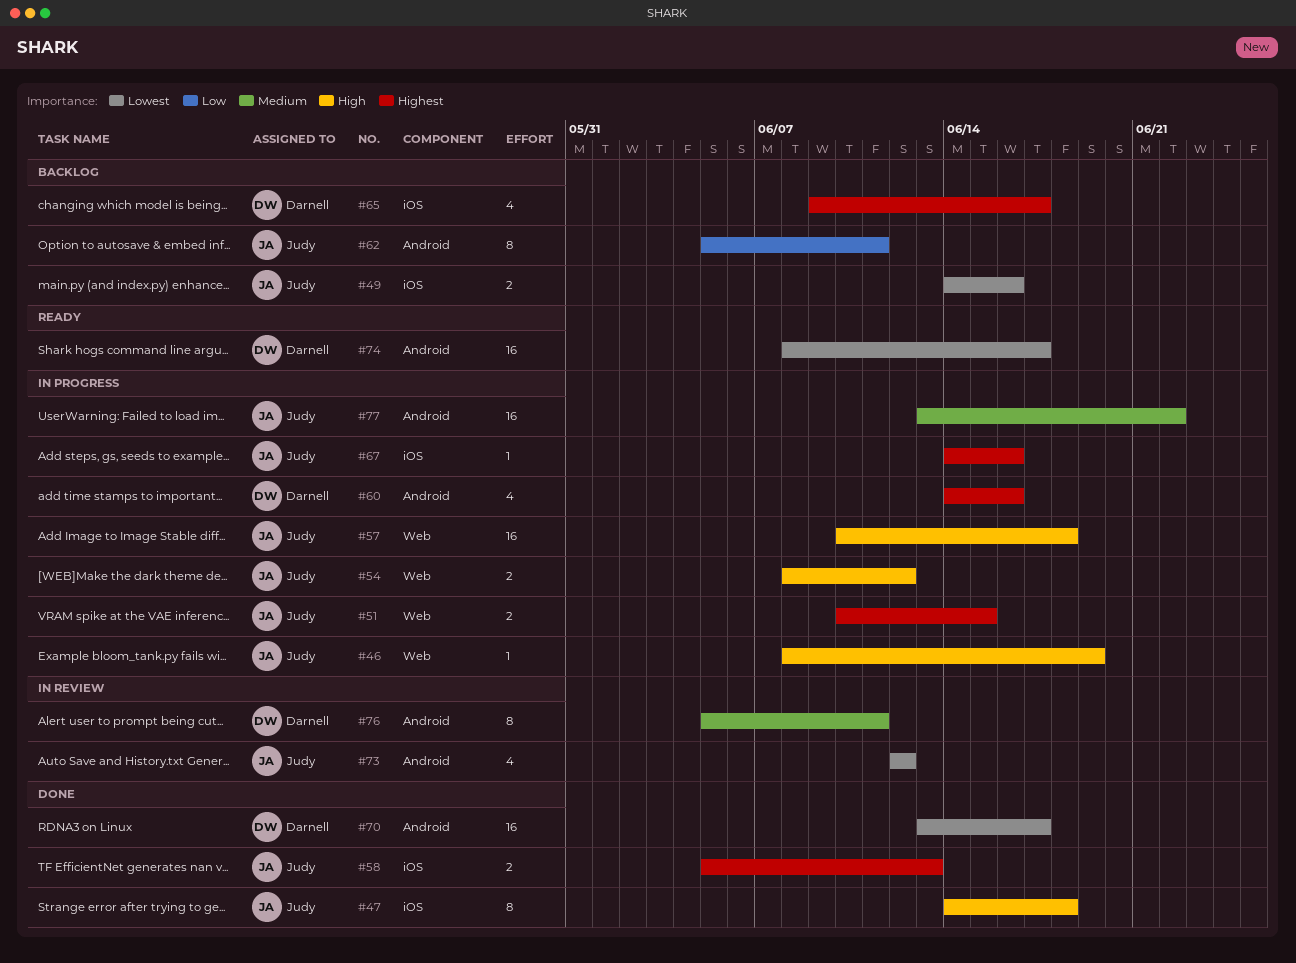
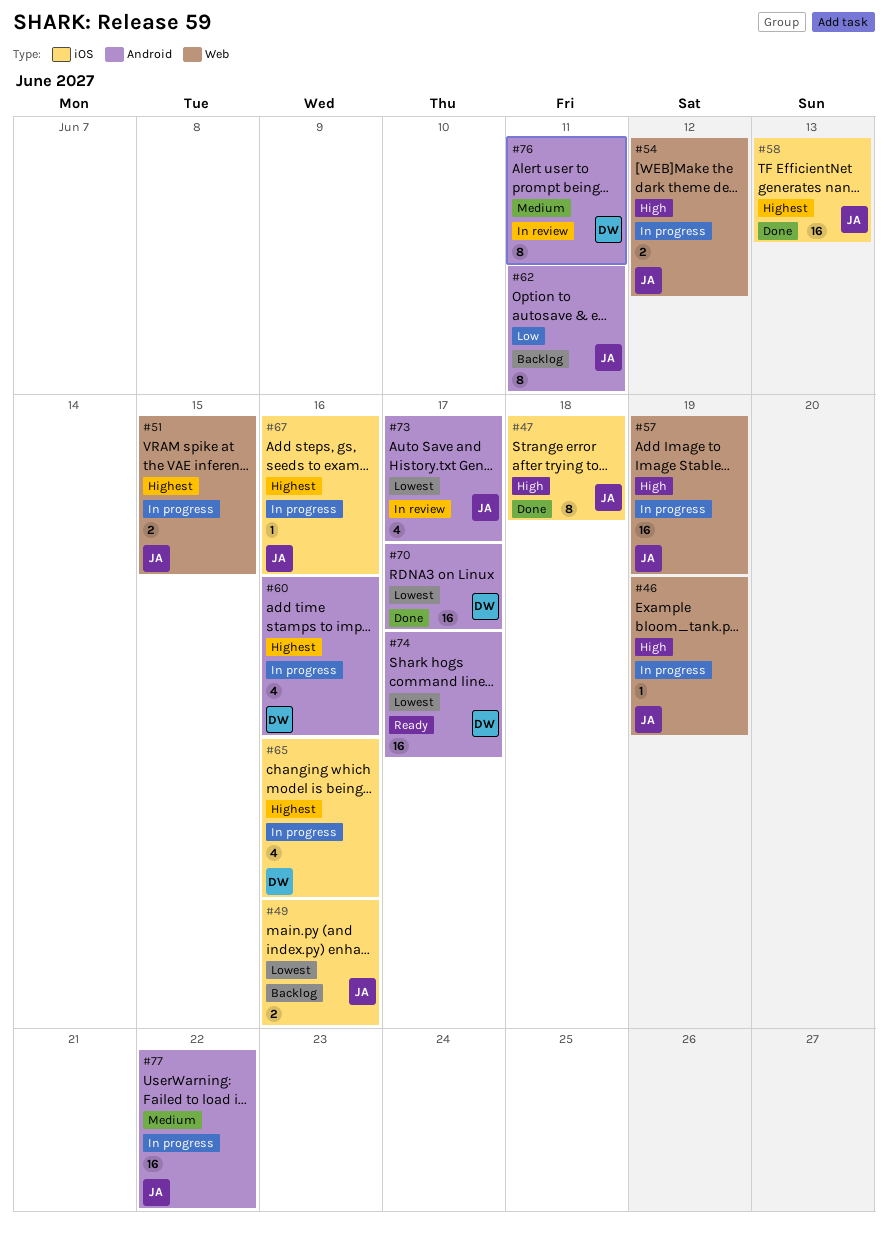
#57, due: Jun 18 -> Jun 19
#58, estimate: 2 -> 16
#65, status: Backlog -> In progress
#65, due: Jun 17 -> Jun 16
#73, due: Jun 12 -> Jun 17

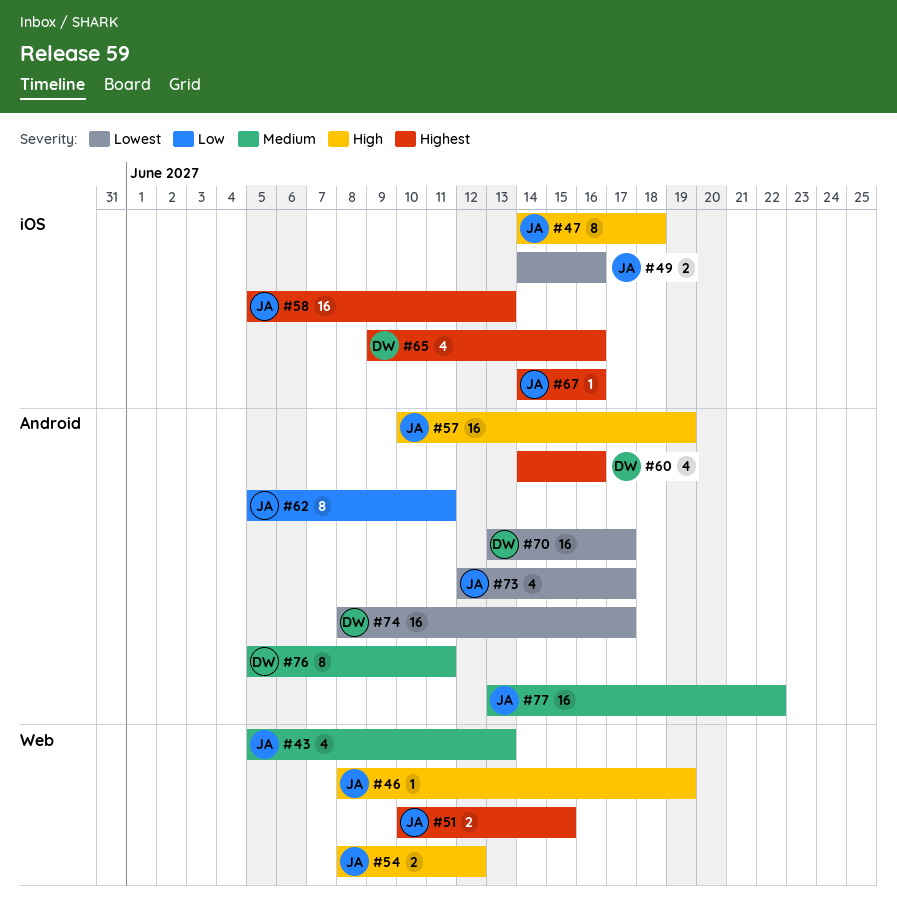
#43: none -> present
#57, label: Web -> Android

